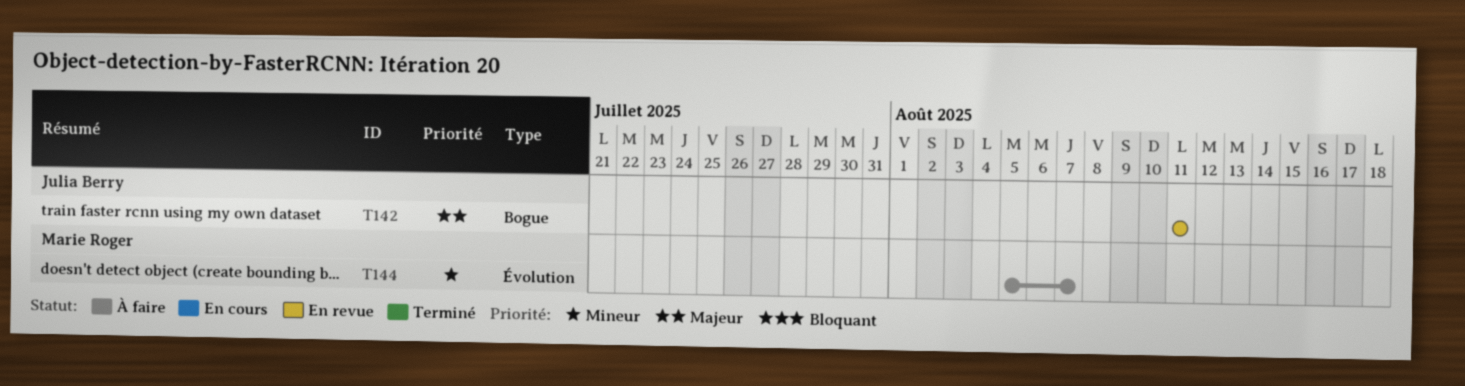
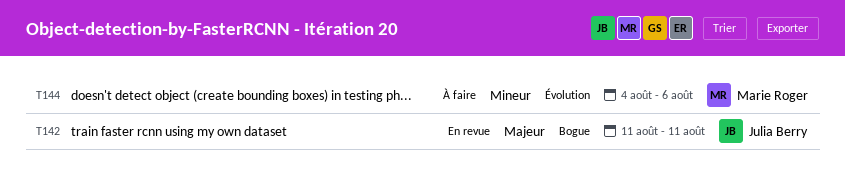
T144, start: Aug 5 -> Aug 4
T144, due: Aug 7 -> Aug 6

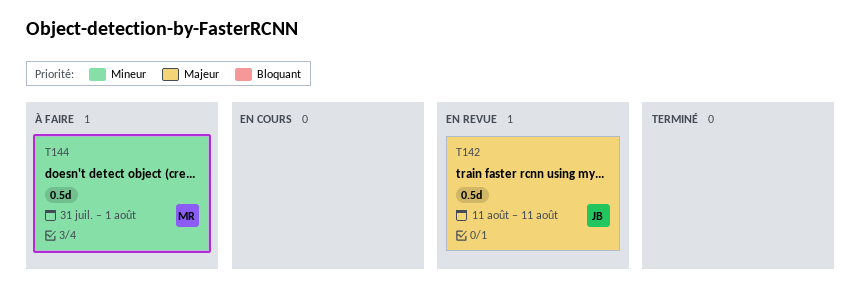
T144, start: Aug 4 -> Jul 31
T144, due: Aug 6 -> Aug 1

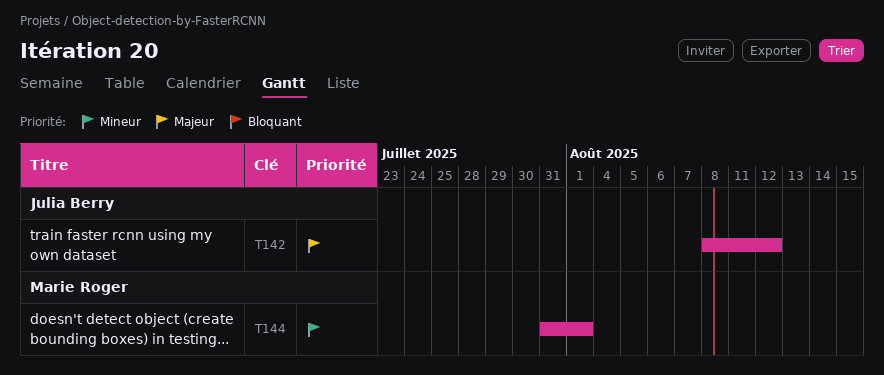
T142, start: Aug 11 -> Aug 8
T142, due: Aug 11 -> Aug 12

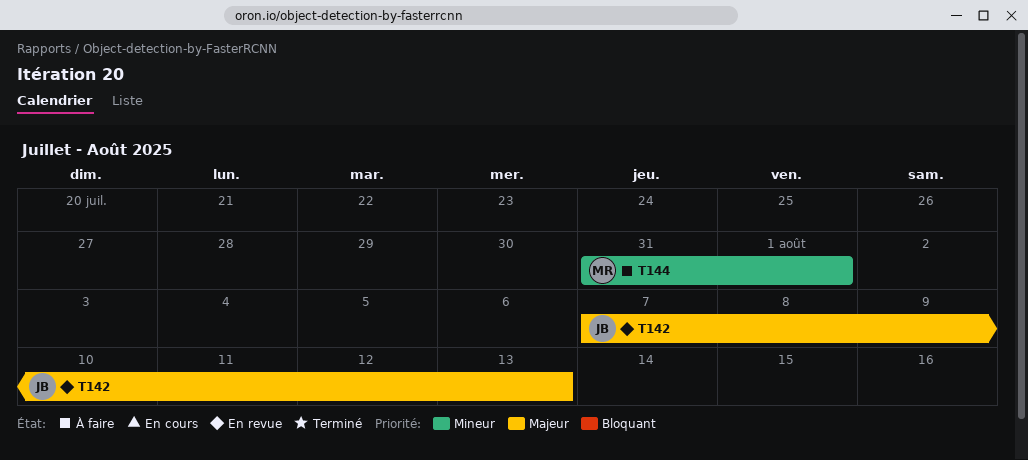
T142, start: Aug 8 -> Aug 7
T142, due: Aug 12 -> Aug 13

